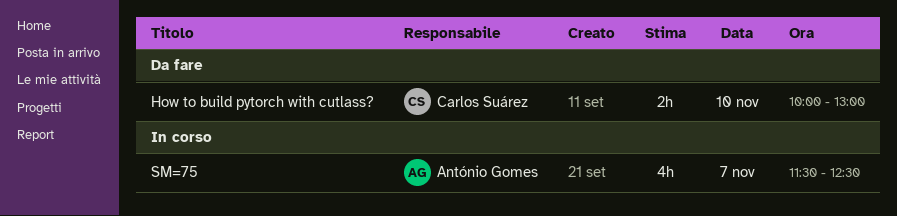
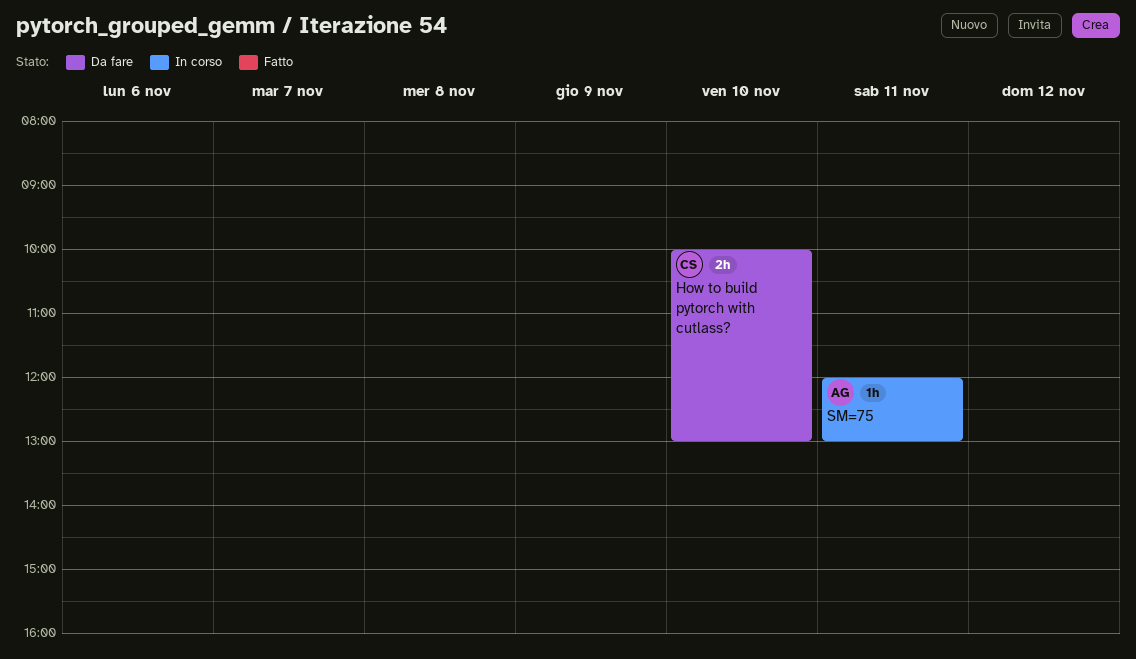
SM=75, estimate: 4h -> 1h
SM=75, day: Nov 7 -> Nov 11
SM=75, begins: 11:30 -> 12:00
SM=75, ends: 12:30 -> 13:00

